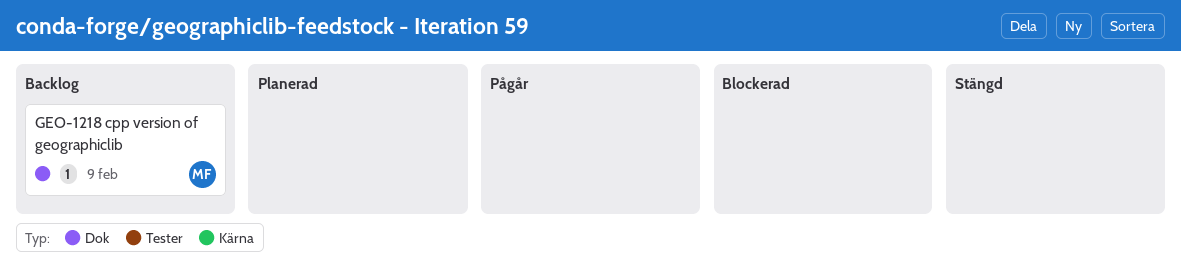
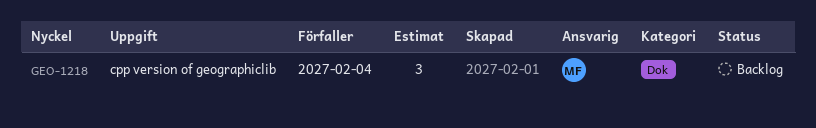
GEO-1218, estimate: 1 -> 3
GEO-1218, due: Feb 9 -> Feb 4

